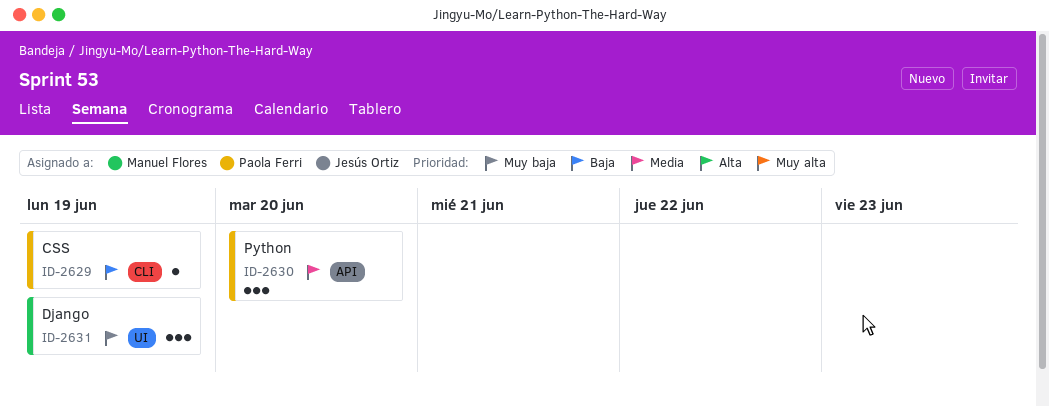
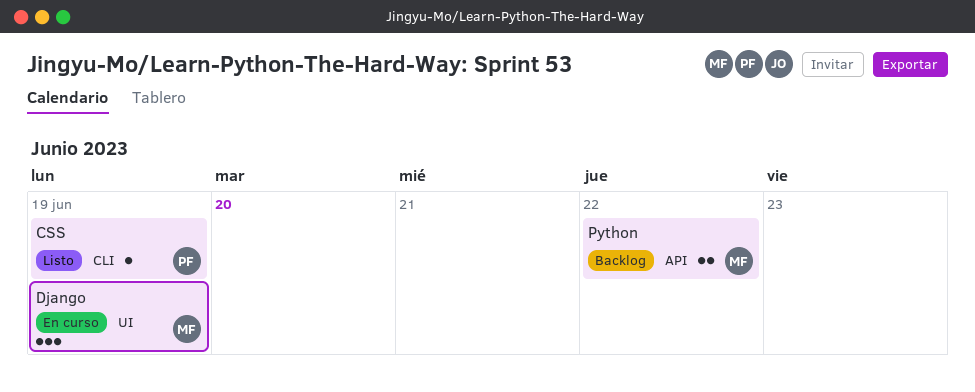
Python, owner: Paola Ferri -> Manuel Flores
Python, estimate: 3 -> 2
Python, due: Jun 20 -> Jun 22

